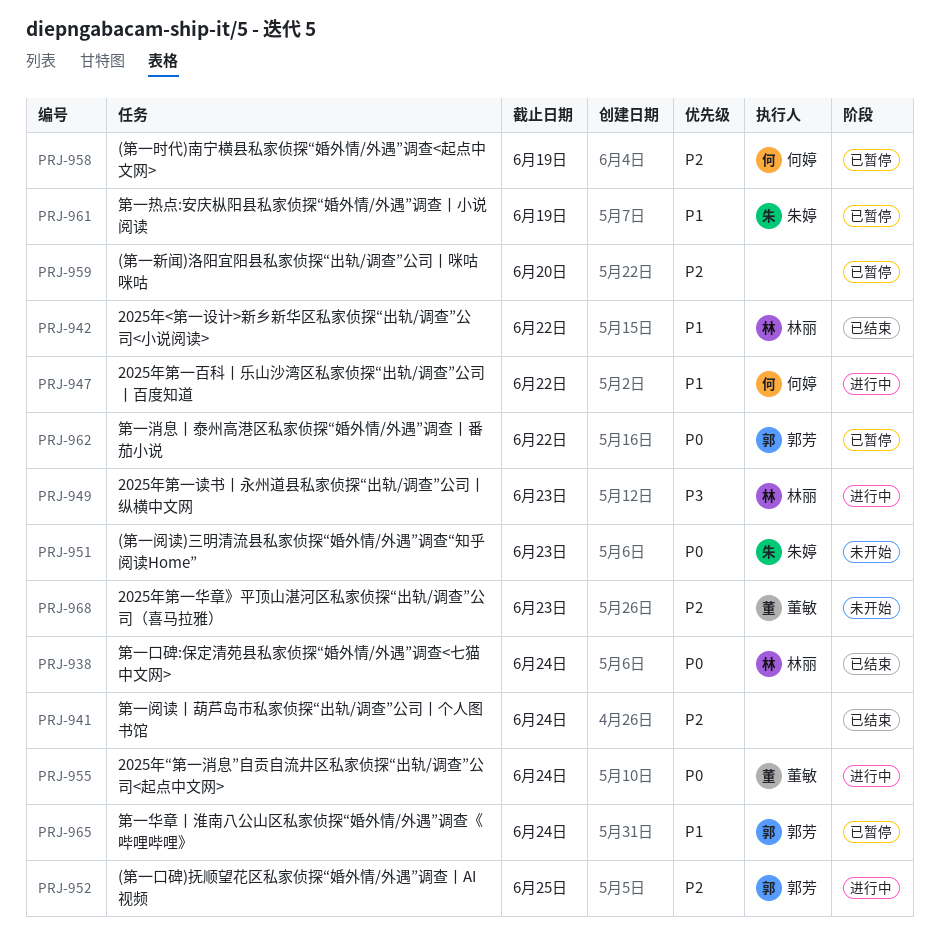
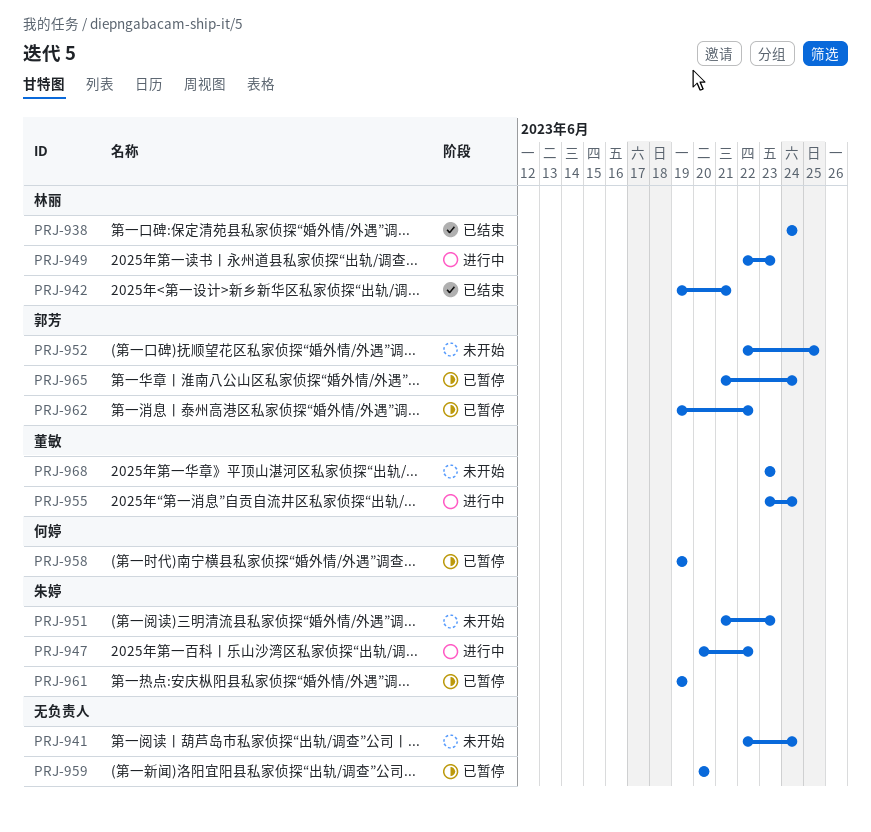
PRJ-941, status: 已结束 -> 未开始
PRJ-942, due: Jun 22 -> Jun 21
PRJ-947, owner: 何婷 -> 朱婷
PRJ-952, status: 进行中 -> 未开始

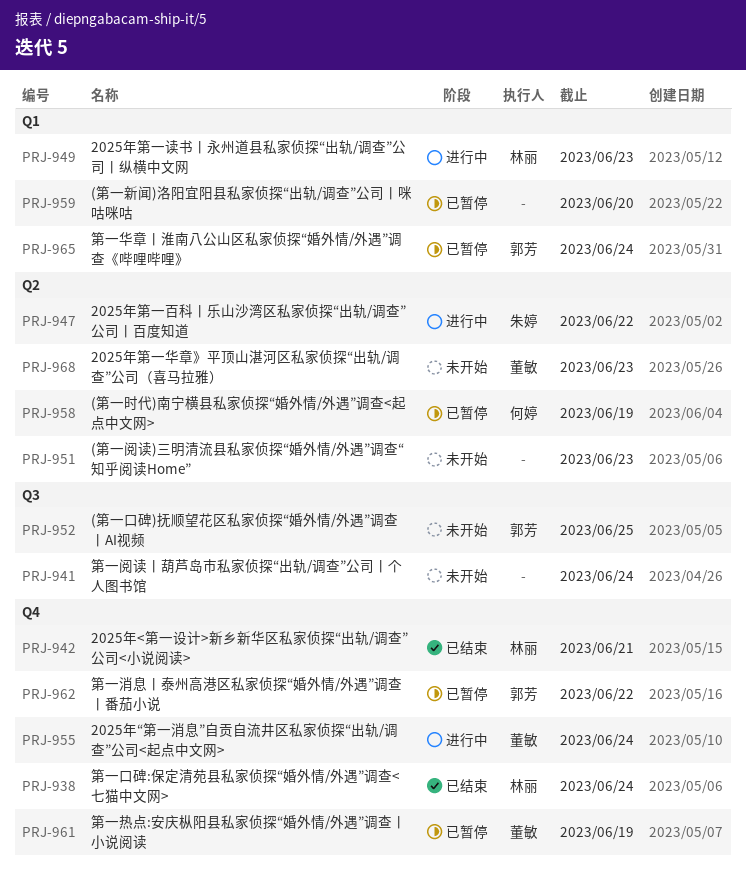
PRJ-951, owner: 朱婷 -> none
PRJ-961, owner: 朱婷 -> 董敏

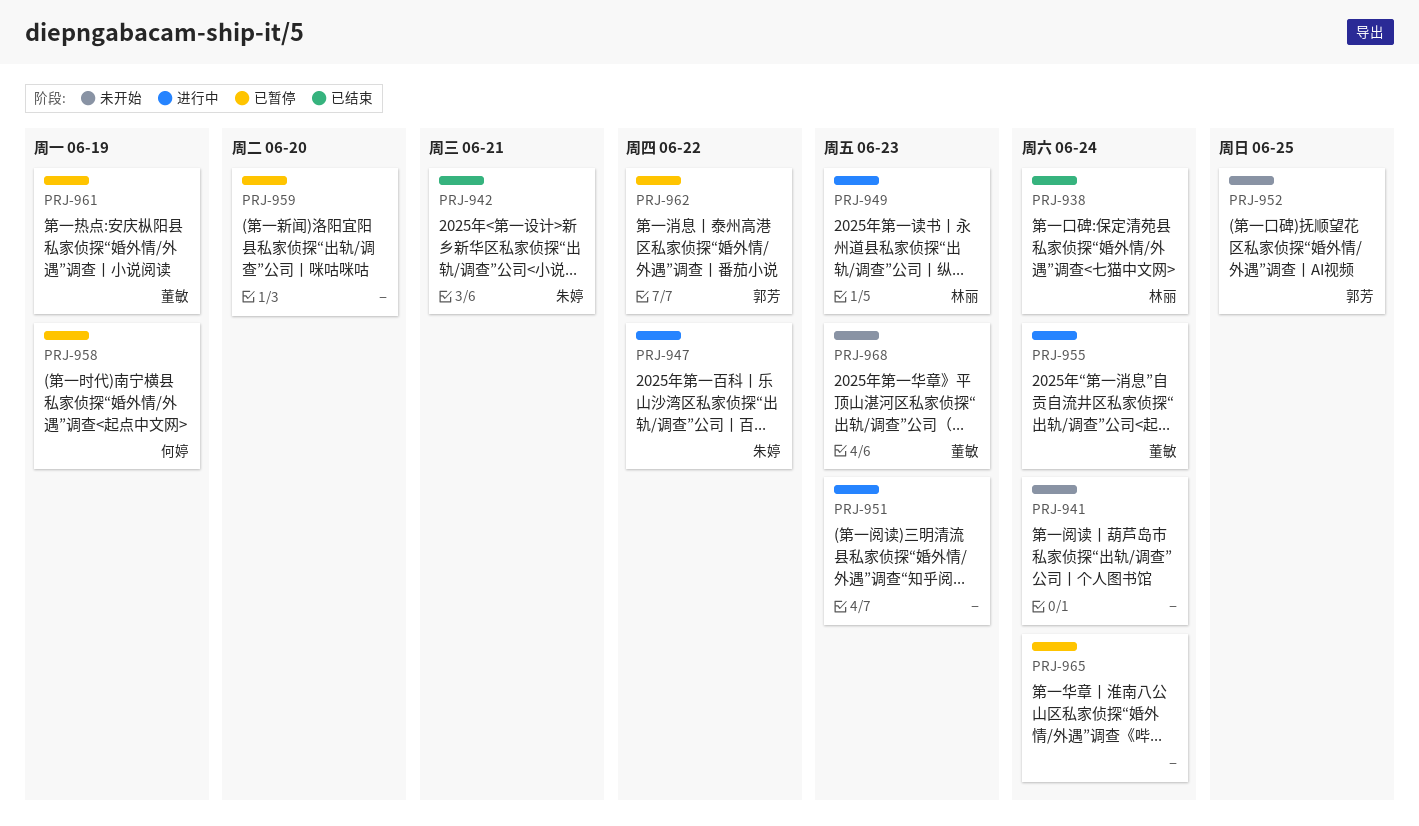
PRJ-942, owner: 林丽 -> 朱婷
PRJ-951, status: 未开始 -> 进行中
PRJ-965, owner: 郭芳 -> none

